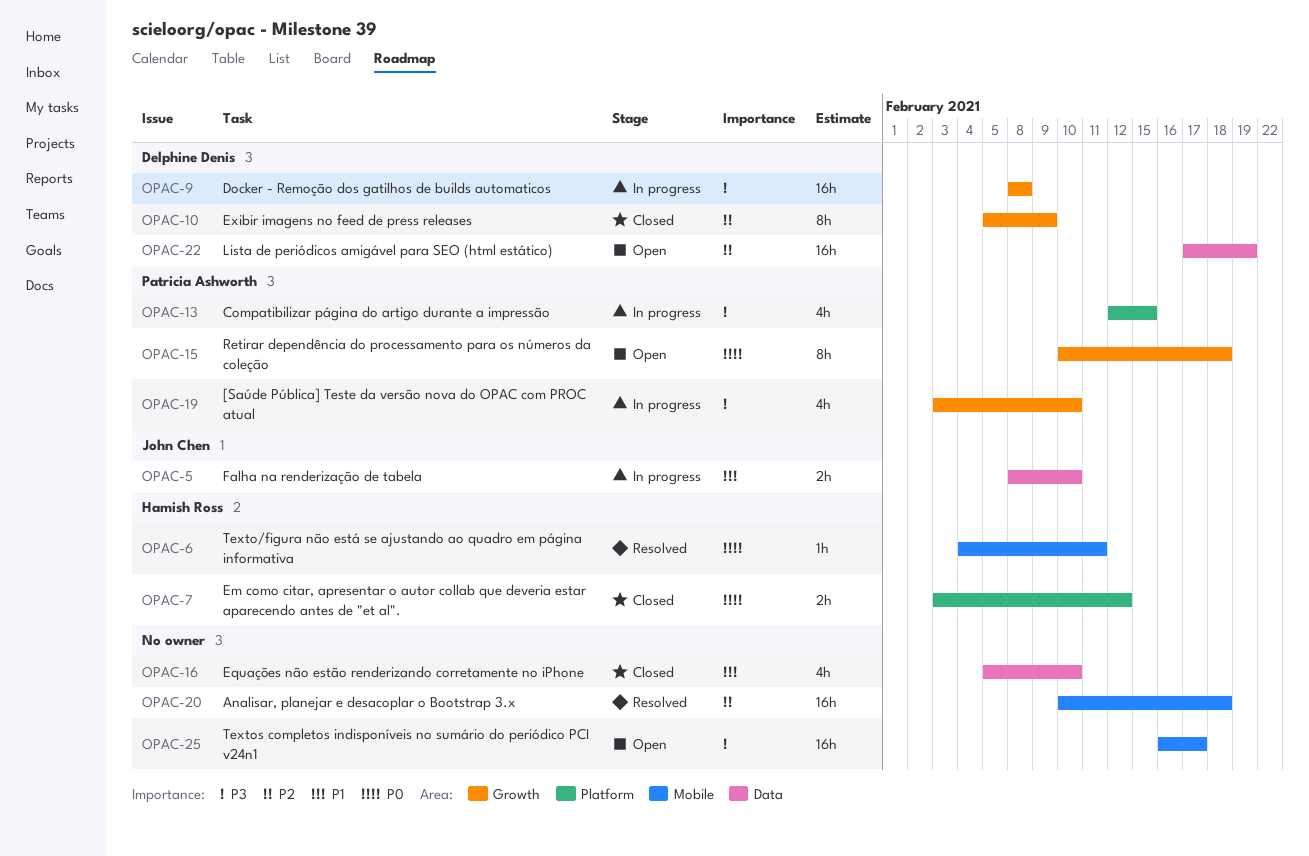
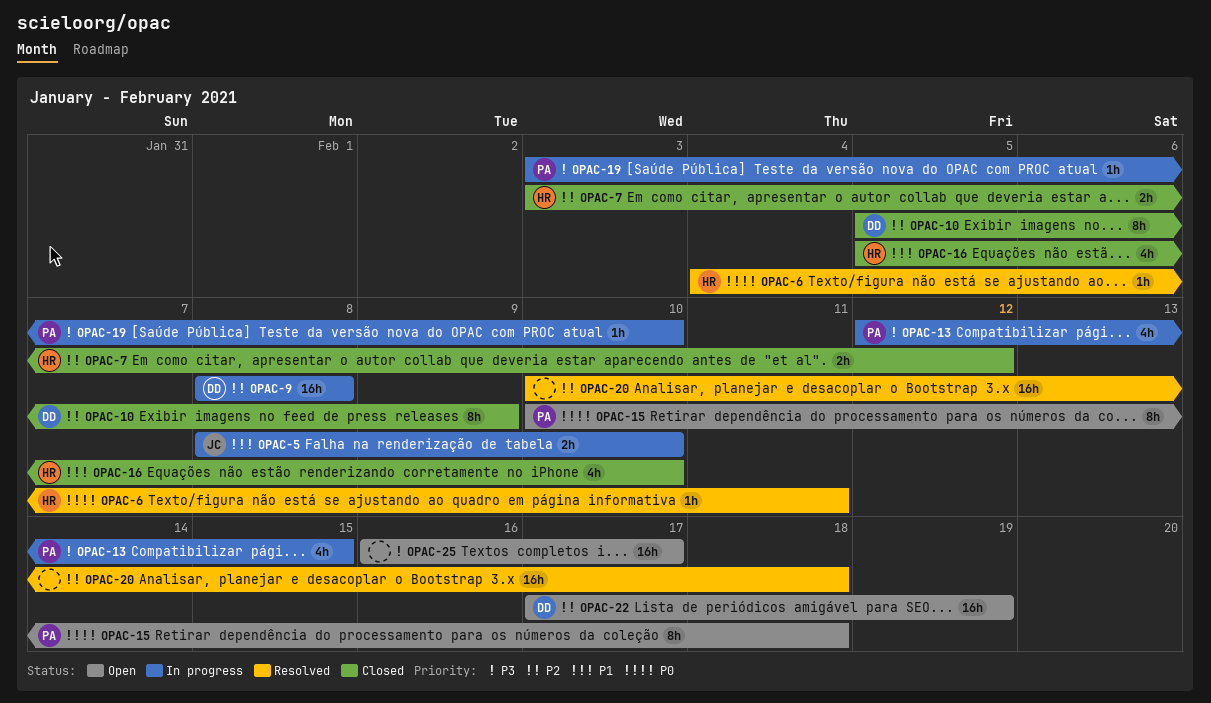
OPAC-7, priority: P0 -> P2
OPAC-9, priority: P3 -> P2
OPAC-16, owner: none -> Hamish Ross
OPAC-19, estimate: 4h -> 1h

